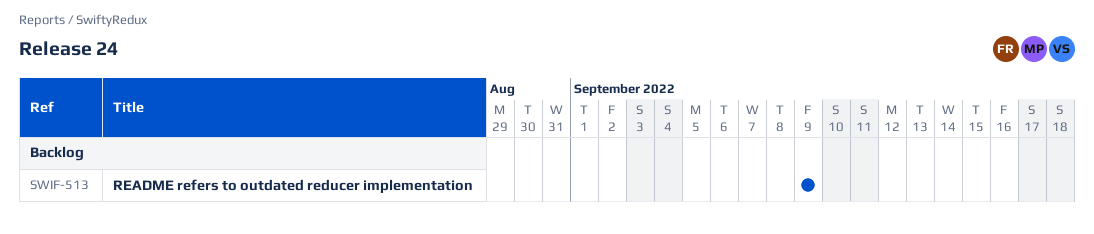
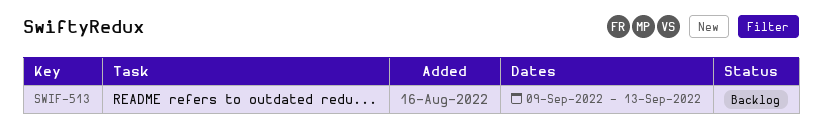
SWIF-513, due: Sep 9 -> Sep 13

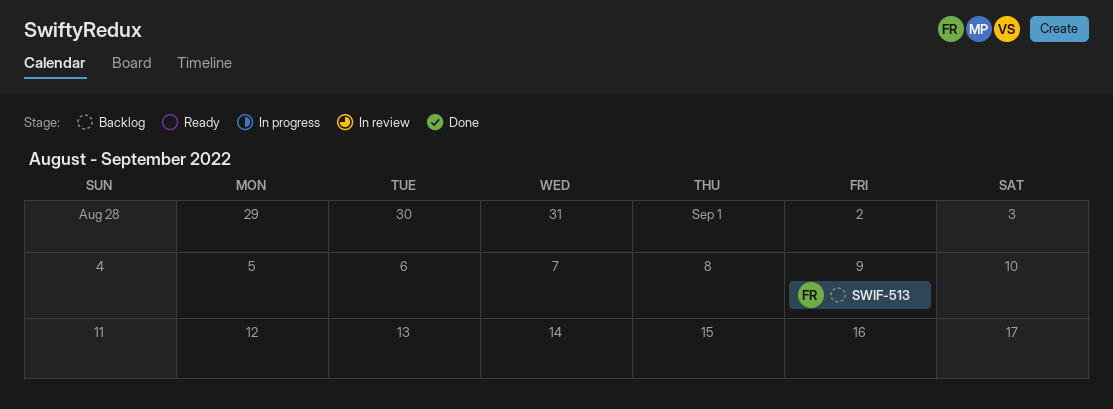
SWIF-513, due: Sep 13 -> Sep 9

